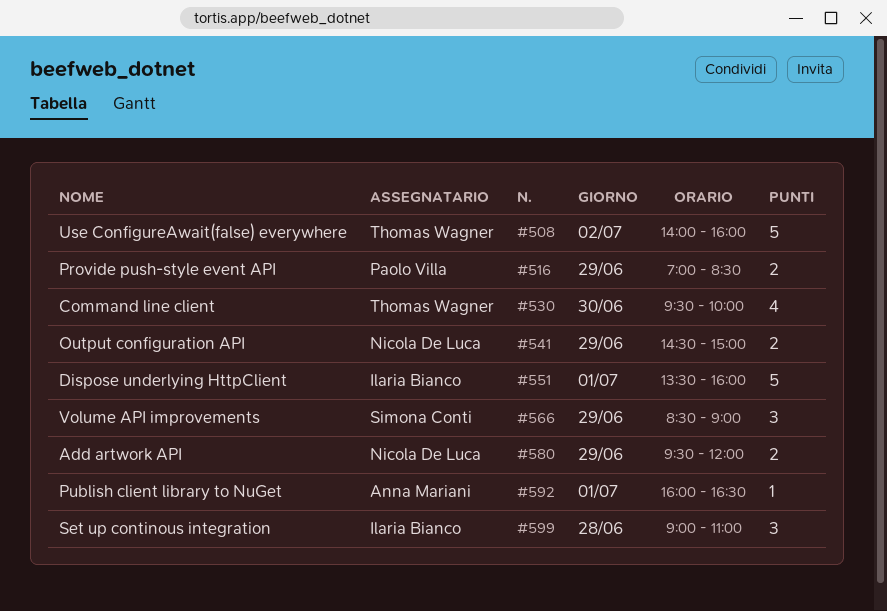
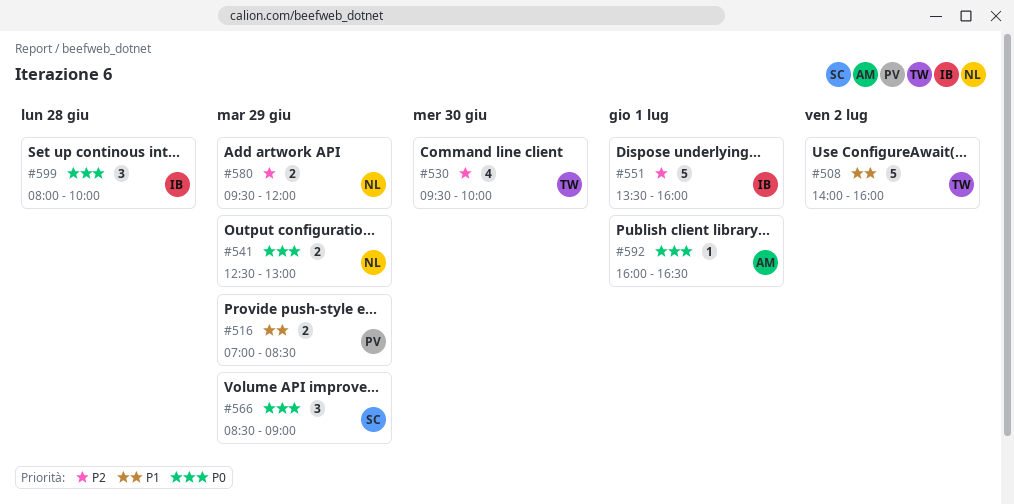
#541, begins: 14:30 -> 12:30
#541, ends: 15:00 -> 13:00
#599, begins: 09:00 -> 08:00
#599, ends: 11:00 -> 10:00

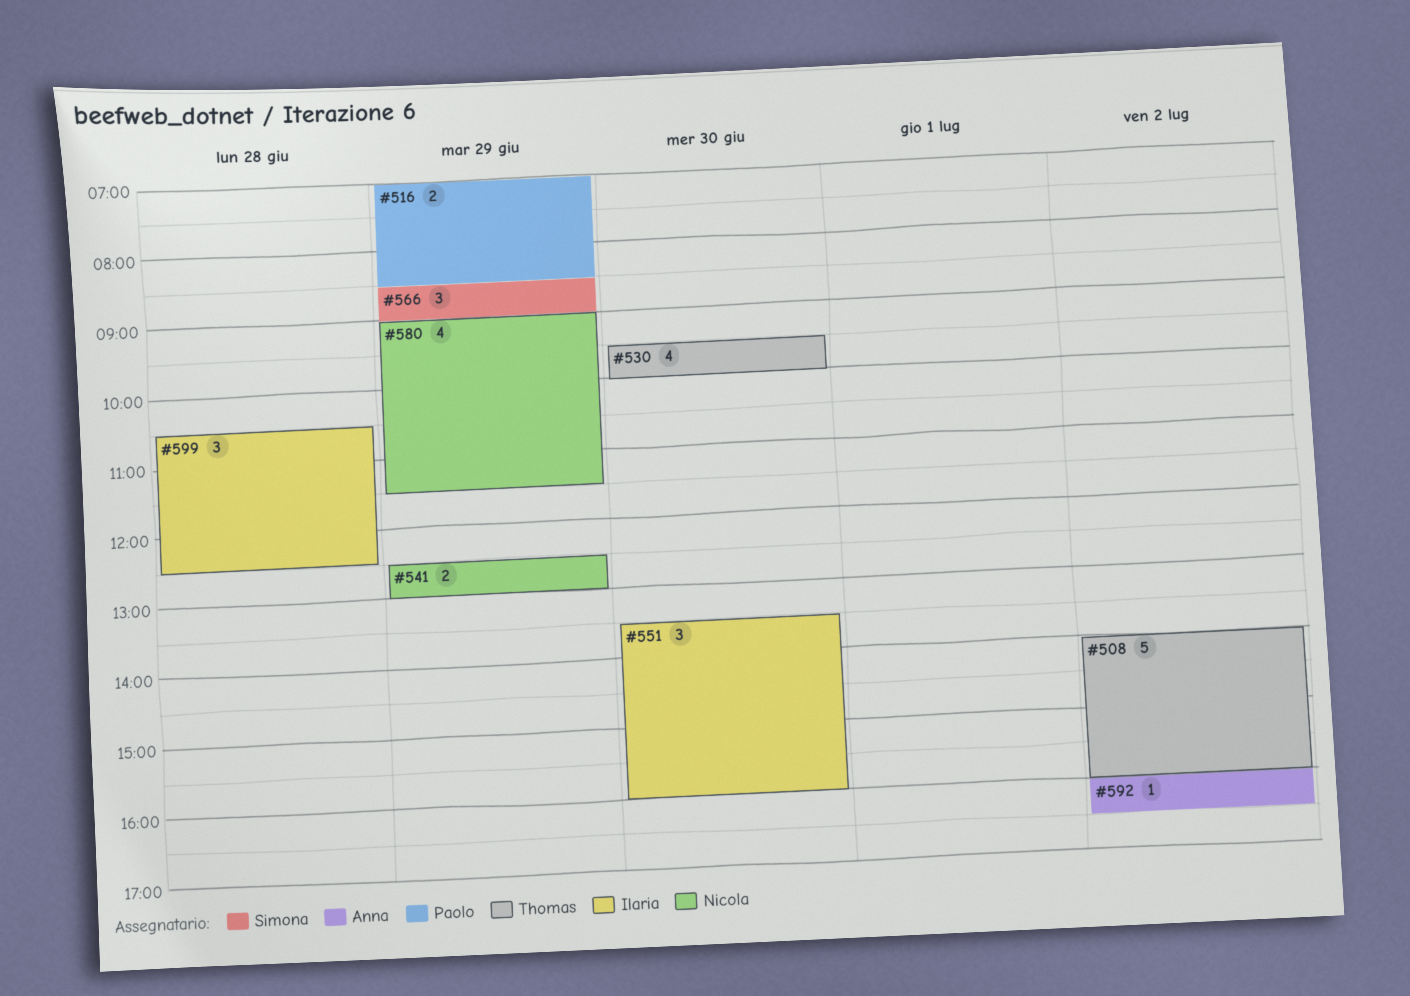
#551, estimate: 5 -> 3
#551, day: Jul 1 -> Jun 30
#580, estimate: 2 -> 4
#580, begins: 09:30 -> 09:00
#580, ends: 12:00 -> 11:30
#592, day: Jul 1 -> Jul 2
#599, begins: 08:00 -> 10:30
#599, ends: 10:00 -> 12:30

